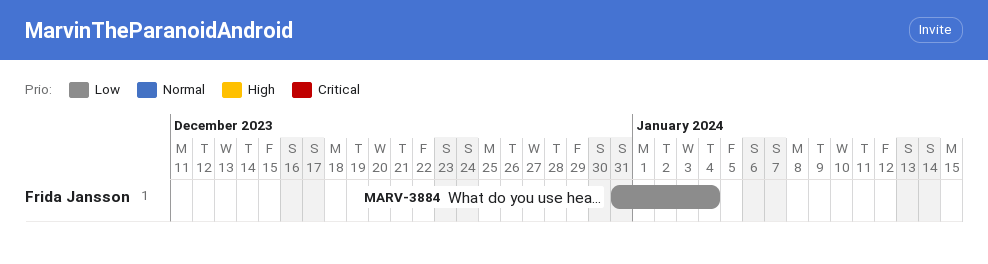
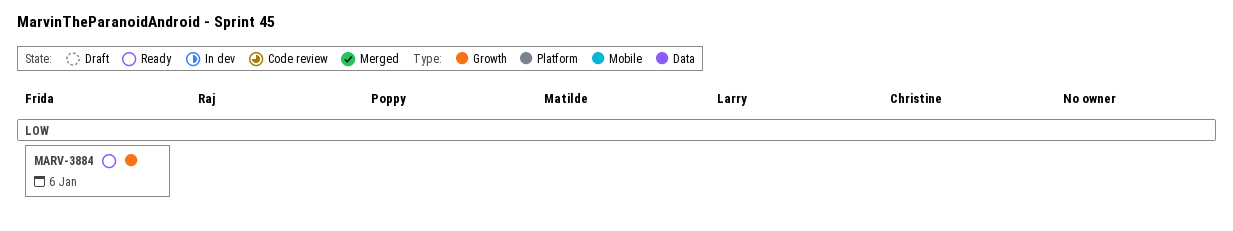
MARV-3884, due: Jan 4 -> Jan 6

